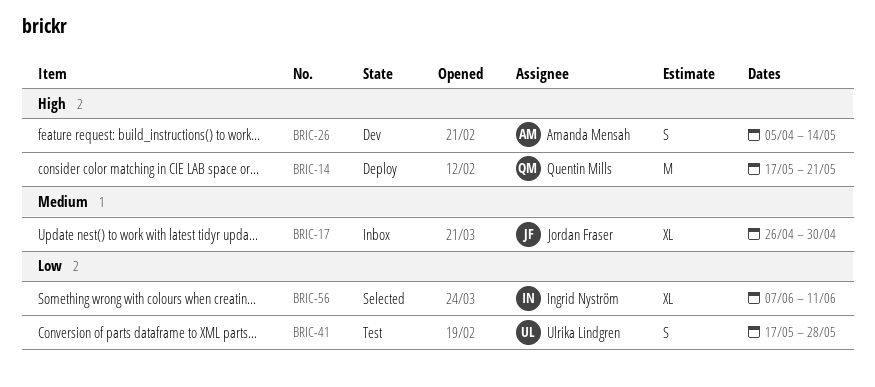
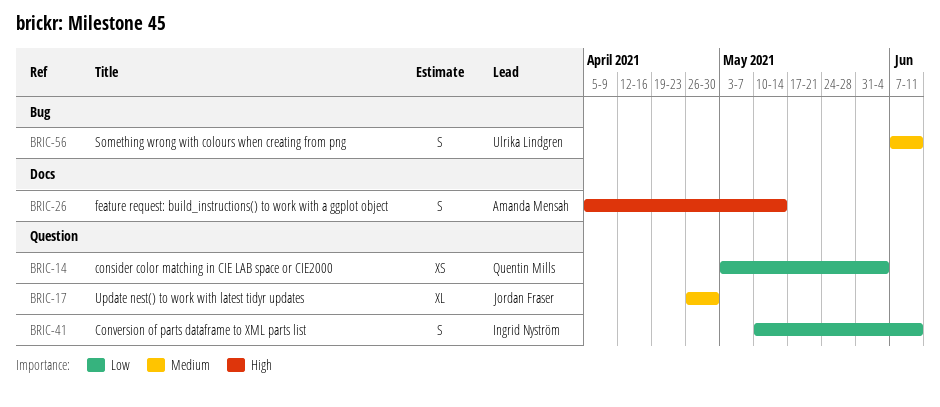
BRIC-14, priority: High -> Low
BRIC-14, estimate: M -> XS
BRIC-14, start: May 17 -> May 3
BRIC-14, due: May 21 -> Jun 4
BRIC-41, owner: Ulrika Lindgren -> Ingrid Nyström
BRIC-41, start: May 17 -> May 10
BRIC-41, due: May 28 -> Jun 11
BRIC-56, owner: Ingrid Nyström -> Ulrika Lindgren
BRIC-56, priority: Low -> Medium
BRIC-56, estimate: XL -> S

